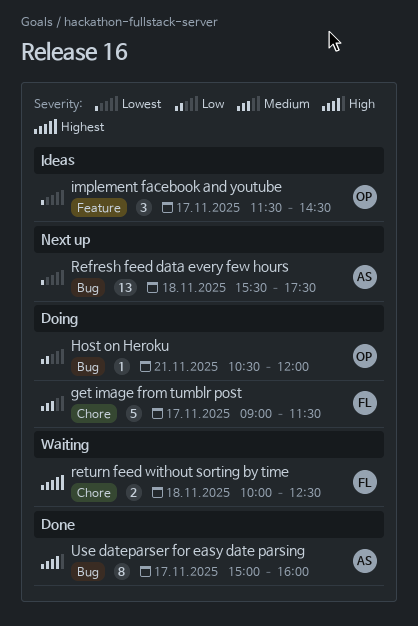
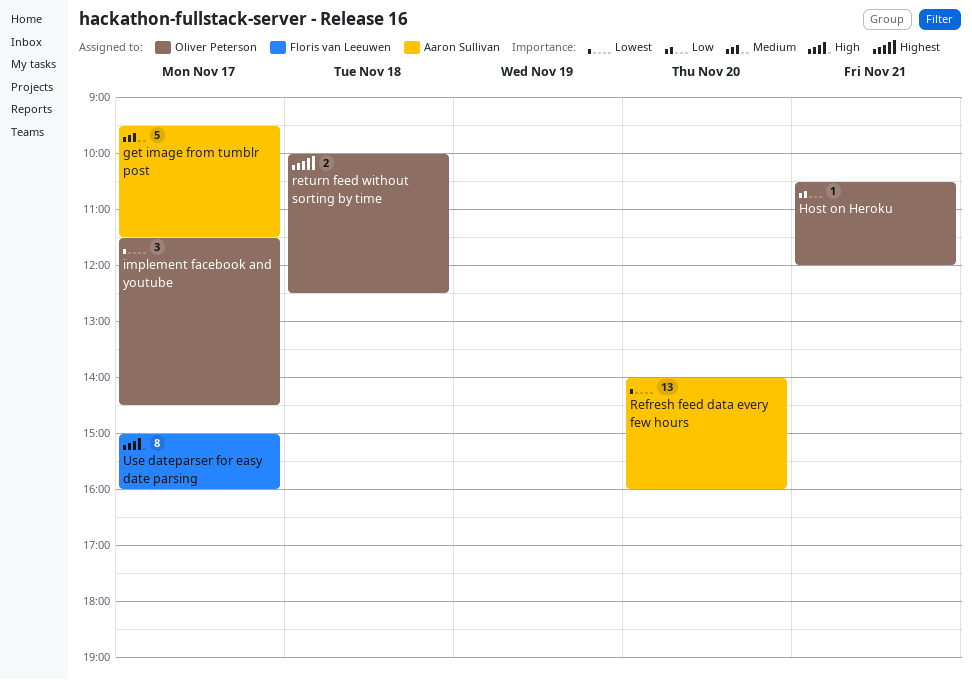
get image from tumblr post, owner: Floris van Leeuwen -> Aaron Sullivan
get image from tumblr post, begins: 09:00 -> 09:30
Refresh feed data every few hours, day: Nov 18 -> Nov 20
Refresh feed data every few hours, begins: 15:30 -> 14:00
Refresh feed data every few hours, ends: 17:30 -> 16:00
return feed without sorting by time, owner: Floris van Leeuwen -> Oliver Peterson
Use dateparser for easy date parsing, owner: Aaron Sullivan -> Floris van Leeuwen

